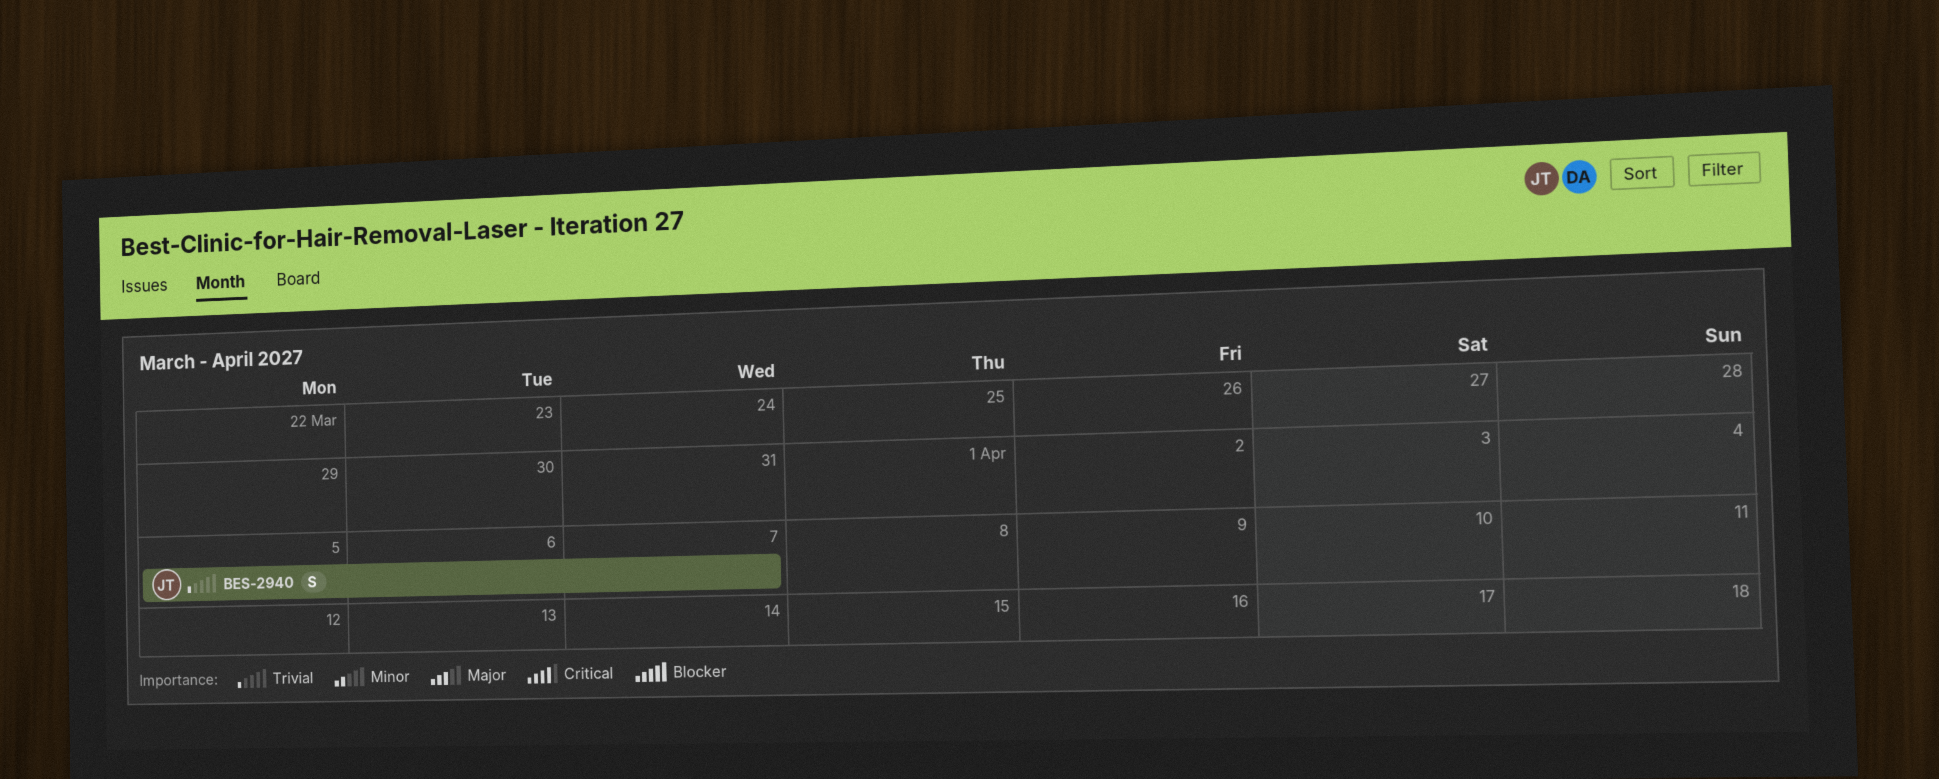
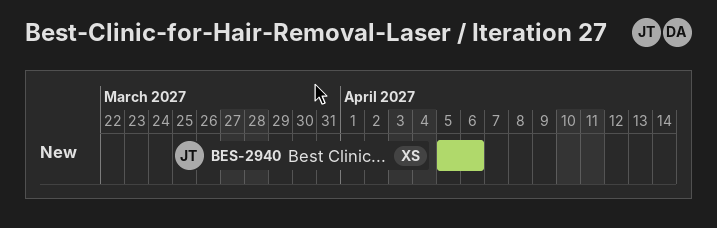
BES-2940, estimate: S -> XS
BES-2940, due: Apr 7 -> Apr 6

